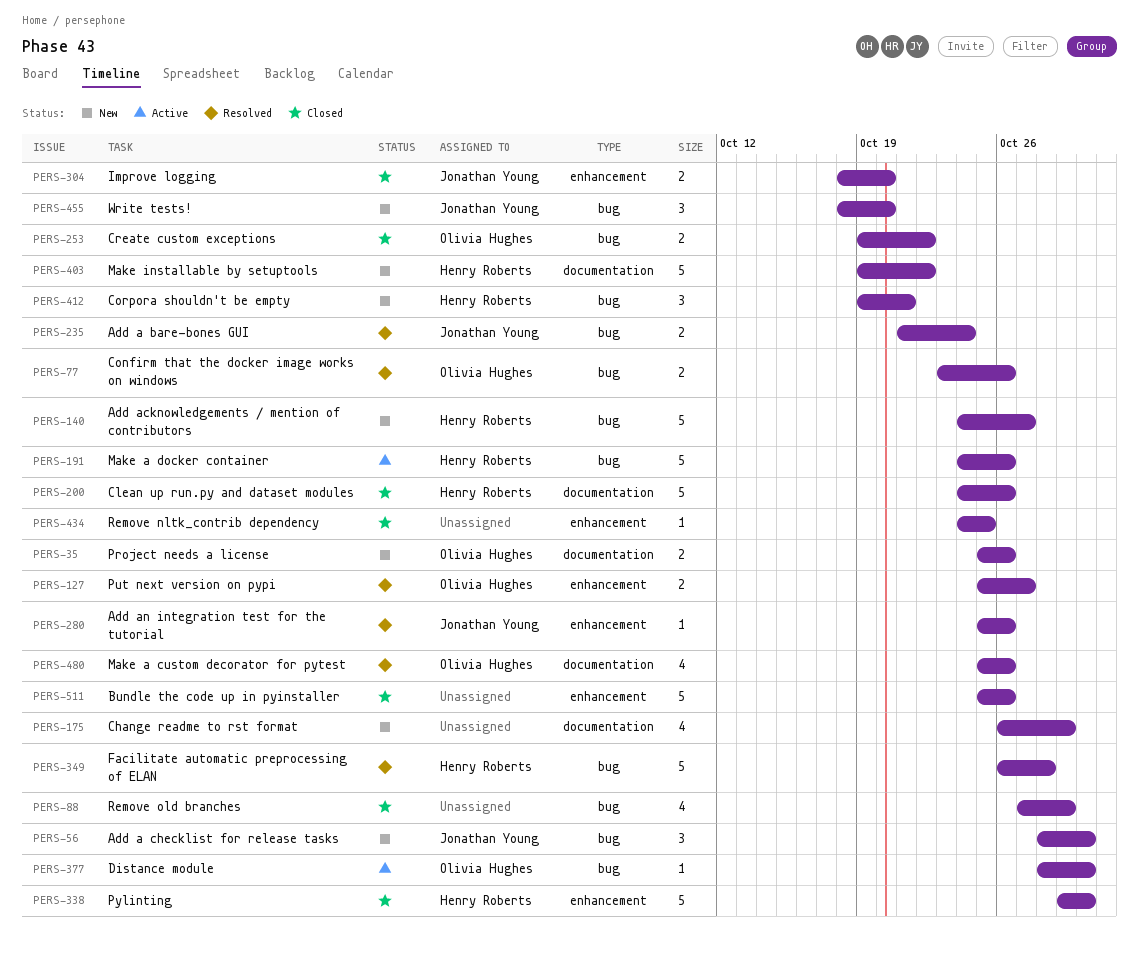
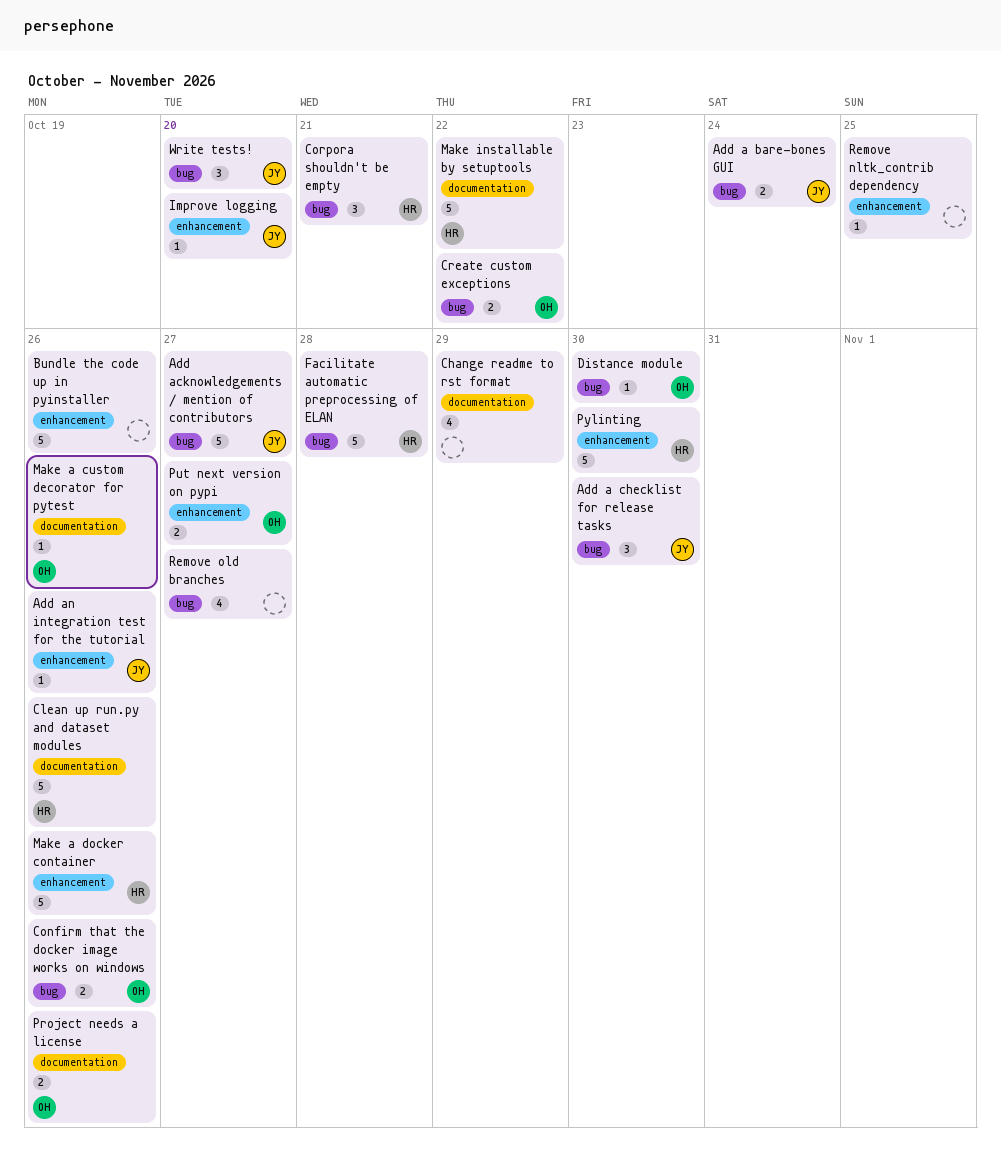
Add acknowledgements / mention of contributors, owner: Henry Roberts -> Jonathan Young
Improve logging, estimate: 2 -> 1
Make a custom decorator for pytest, estimate: 4 -> 1
Make a docker container, label: bug -> enhancement
Remove old branches, due: Oct 29 -> Oct 27

